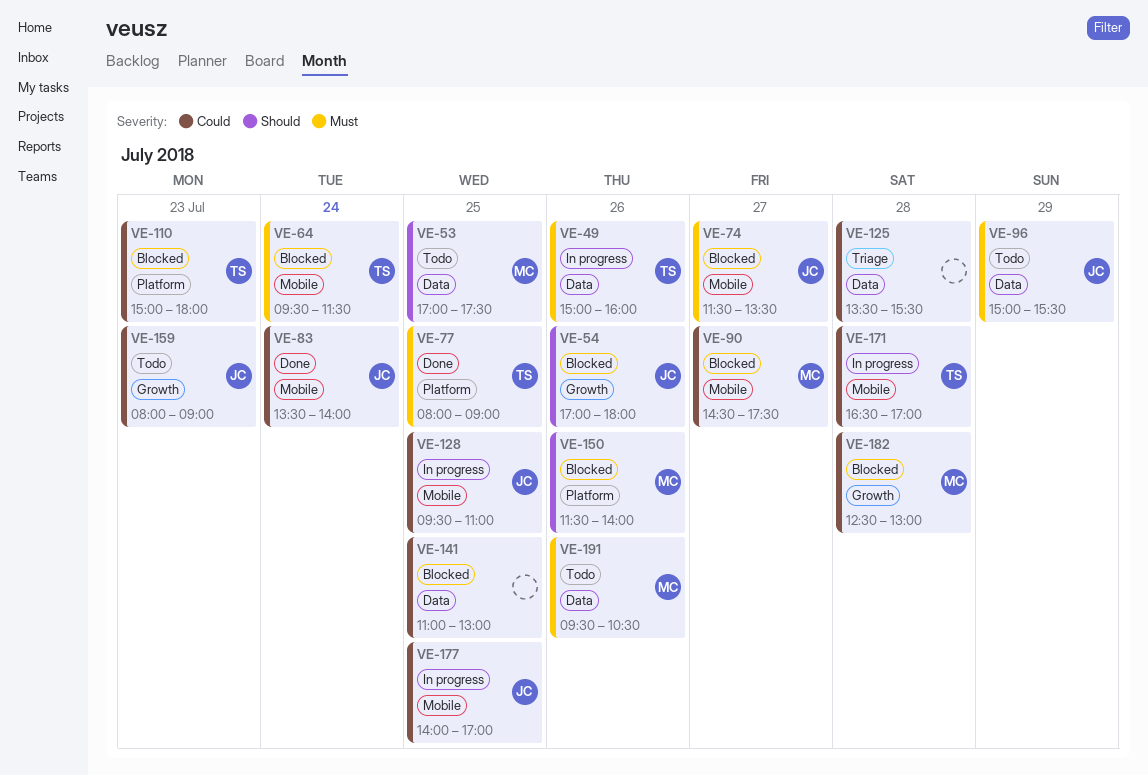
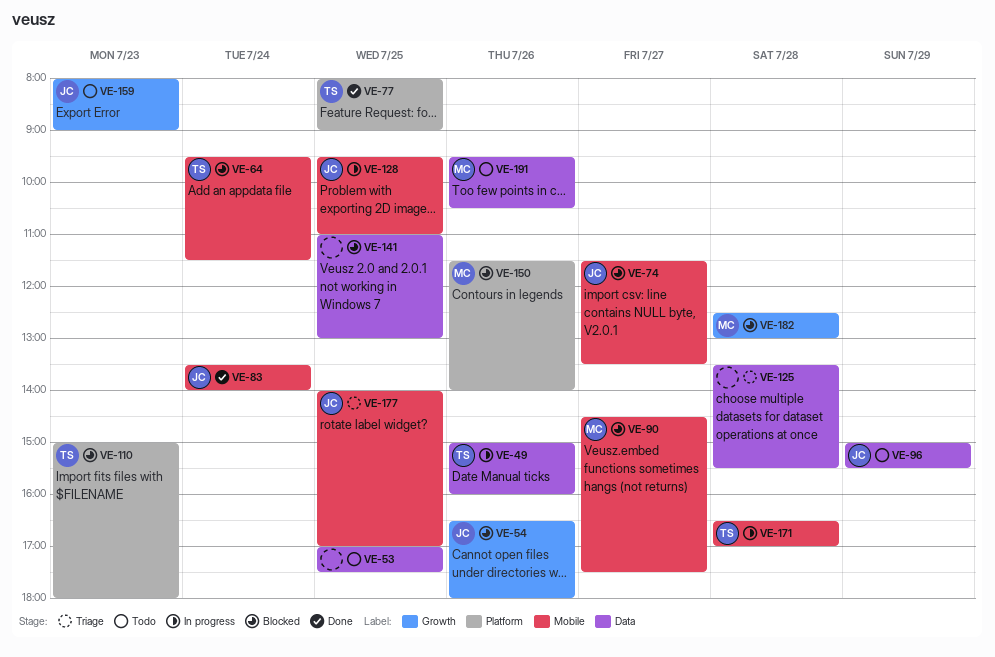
VE-53, owner: MC -> none
VE-54, begins: 17:00 -> 16:30
VE-177, status: In progress -> Triage

